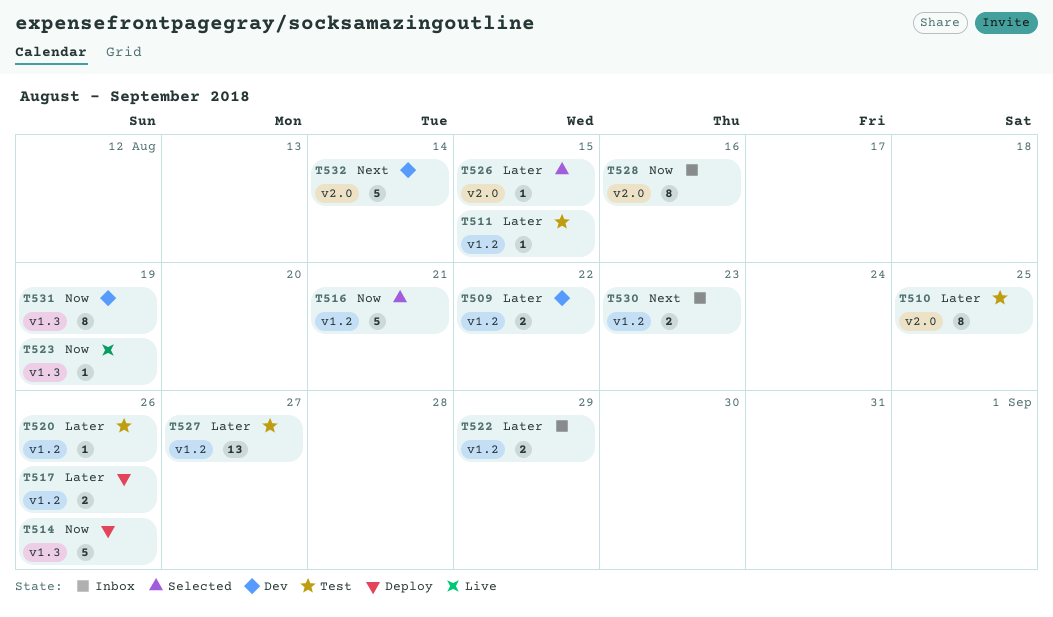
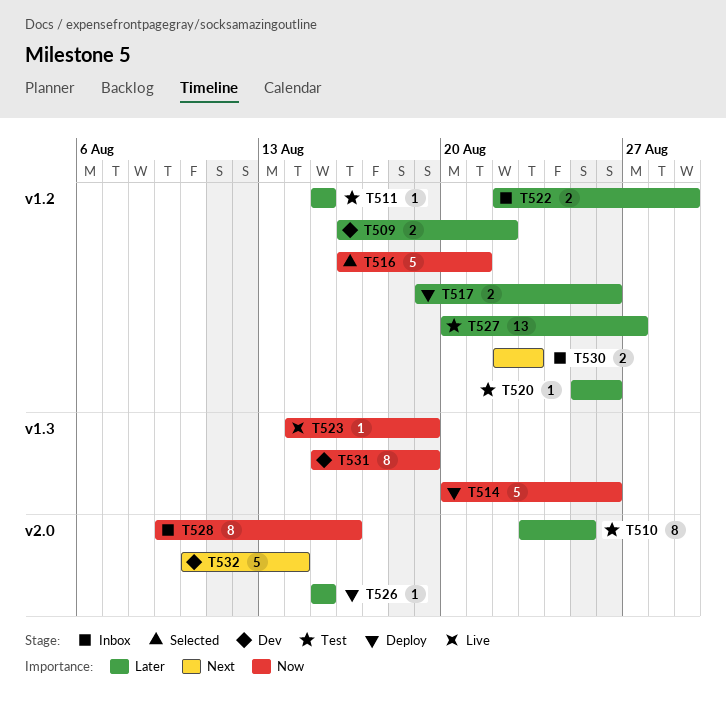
T526, status: Selected -> Deploy

